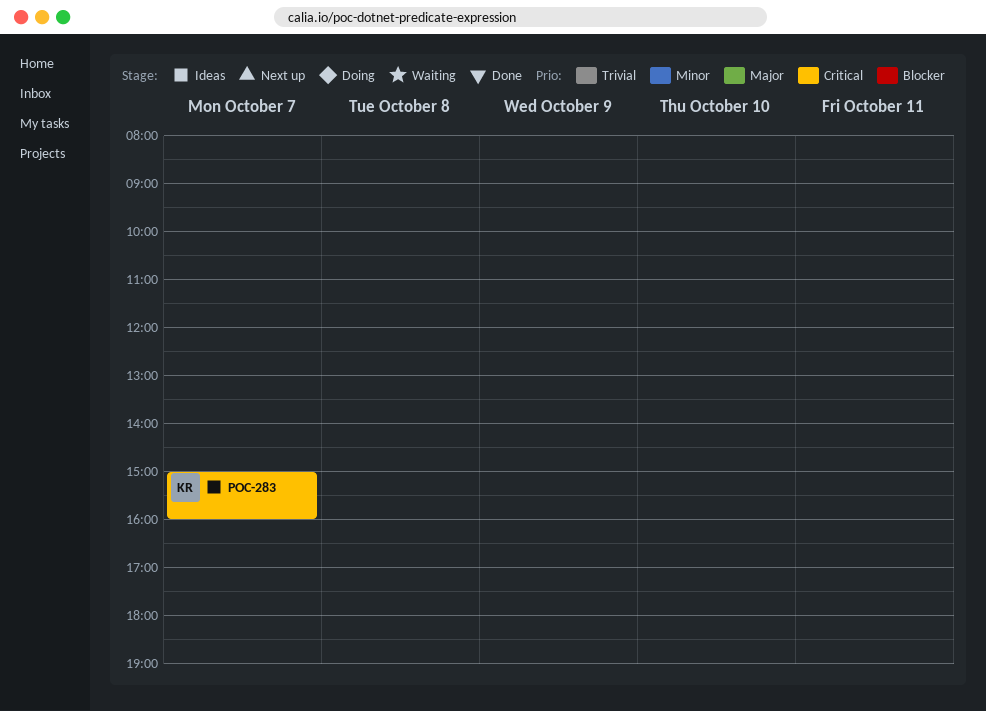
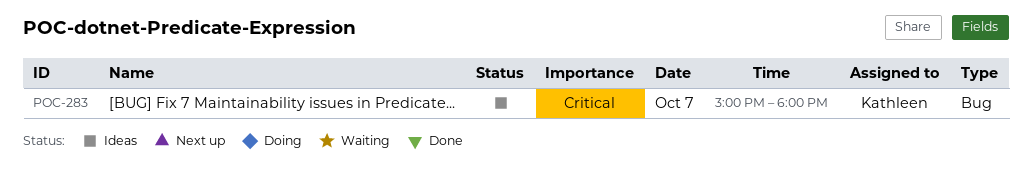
POC-283, ends: 16:00 -> 18:00

